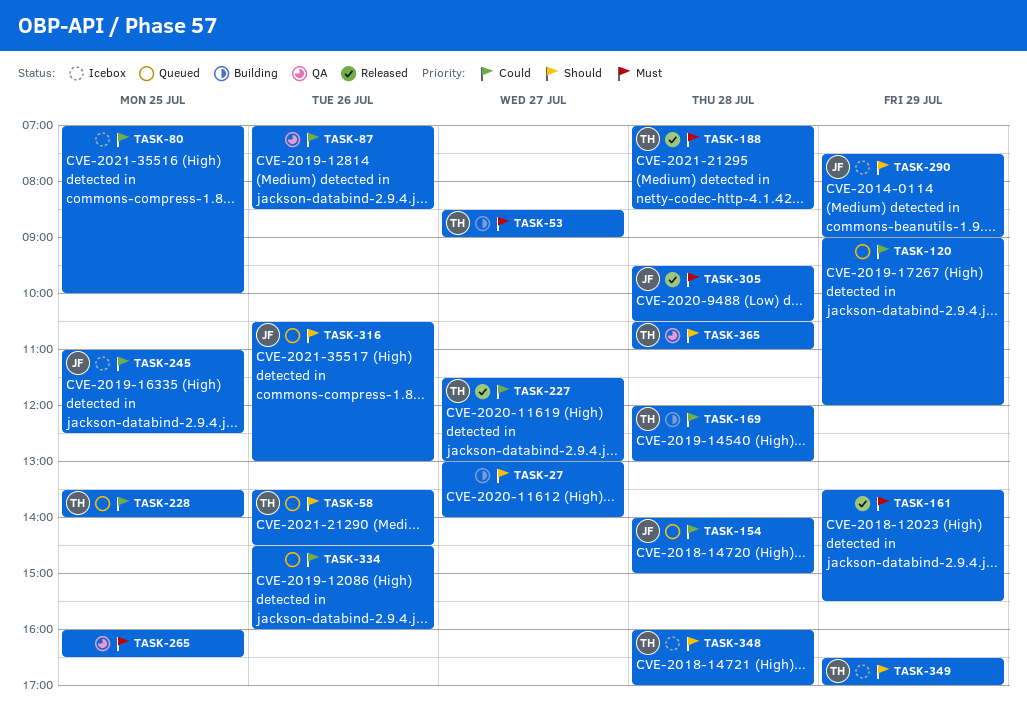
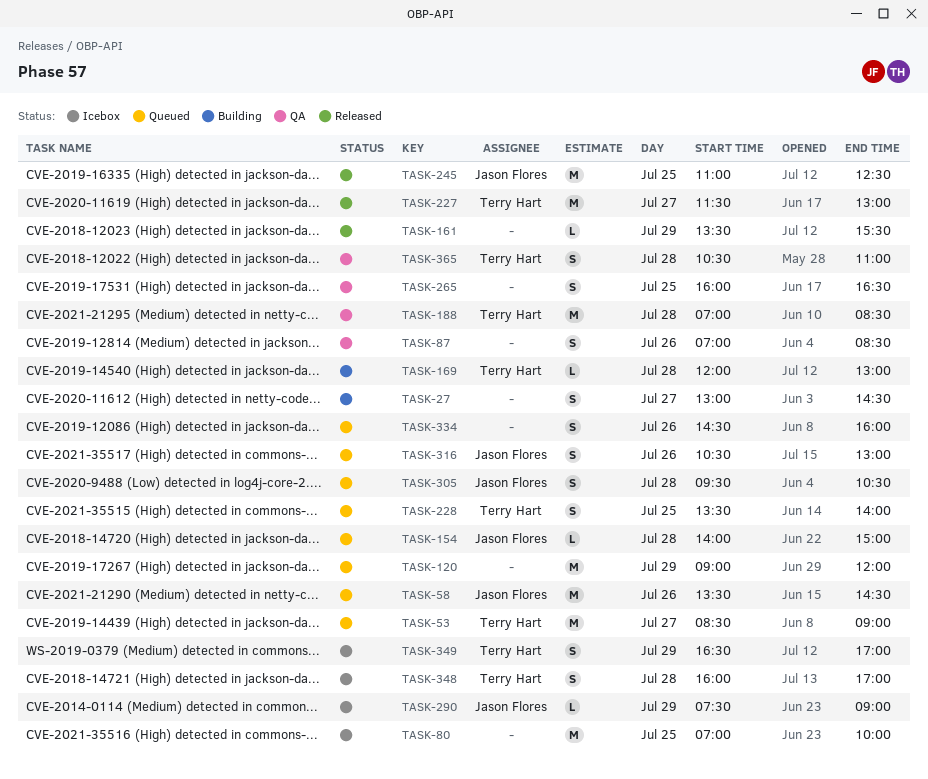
TASK-27, ends: 14:00 -> 14:30
TASK-53, status: Building -> Queued
TASK-58, owner: Terry Hart -> Jason Flores
TASK-188, status: Released -> QA
TASK-245, status: Icebox -> Released
TASK-305, status: Released -> Queued

